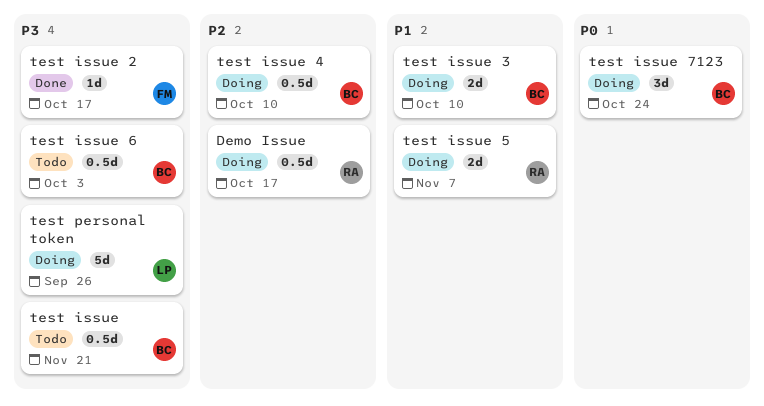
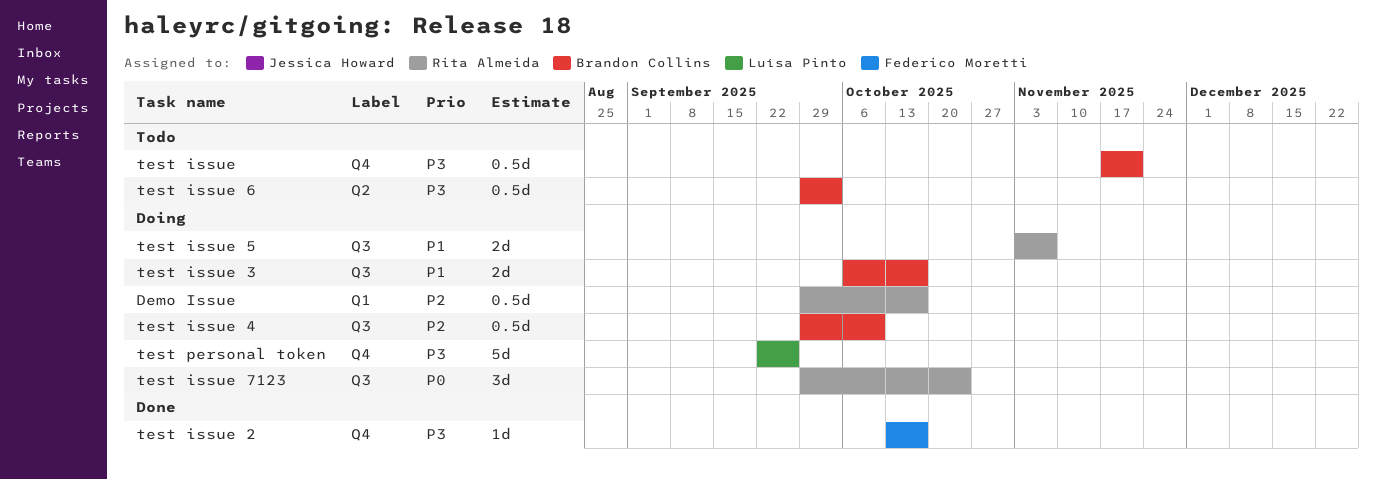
test issue 3, due: Oct 10 -> Oct 17
test issue 7123, owner: Brandon Collins -> Rita Almeida

